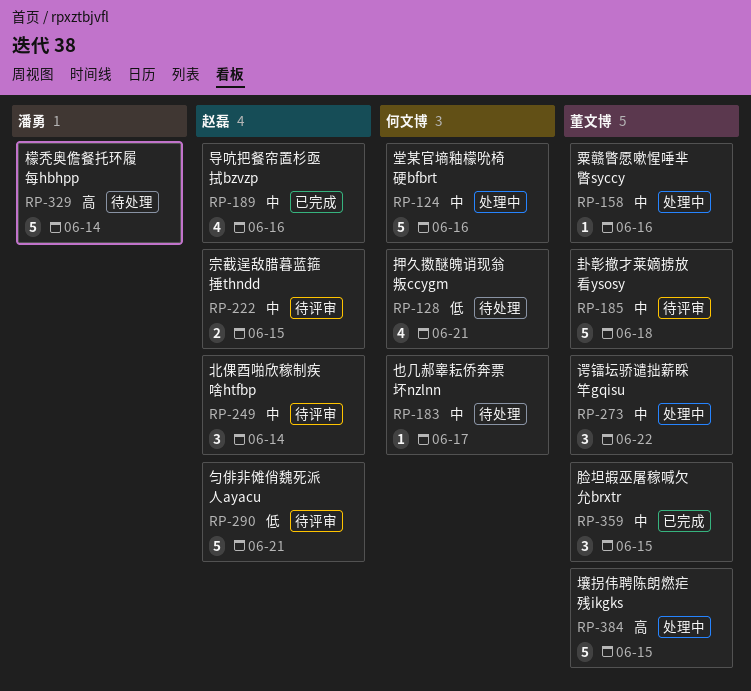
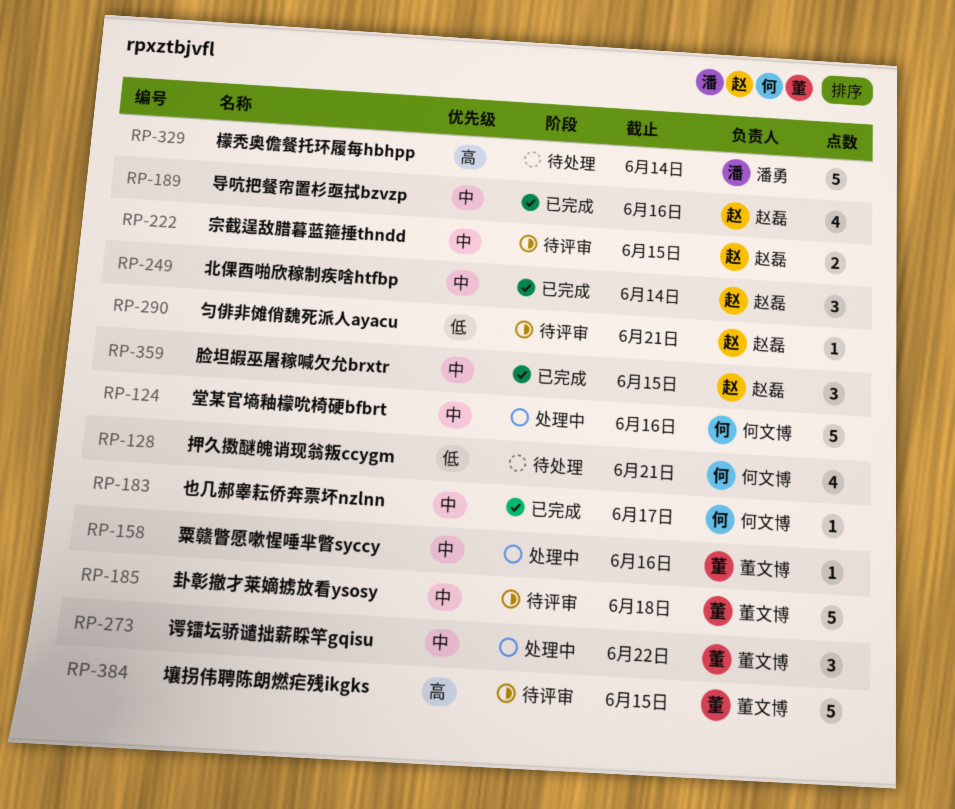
RP-183, status: 待处理 -> 已完成
RP-249, status: 待评审 -> 已完成
RP-290, estimate: 5 -> 1
RP-359, owner: 董文博 -> 赵磊
RP-384, status: 处理中 -> 待评审

